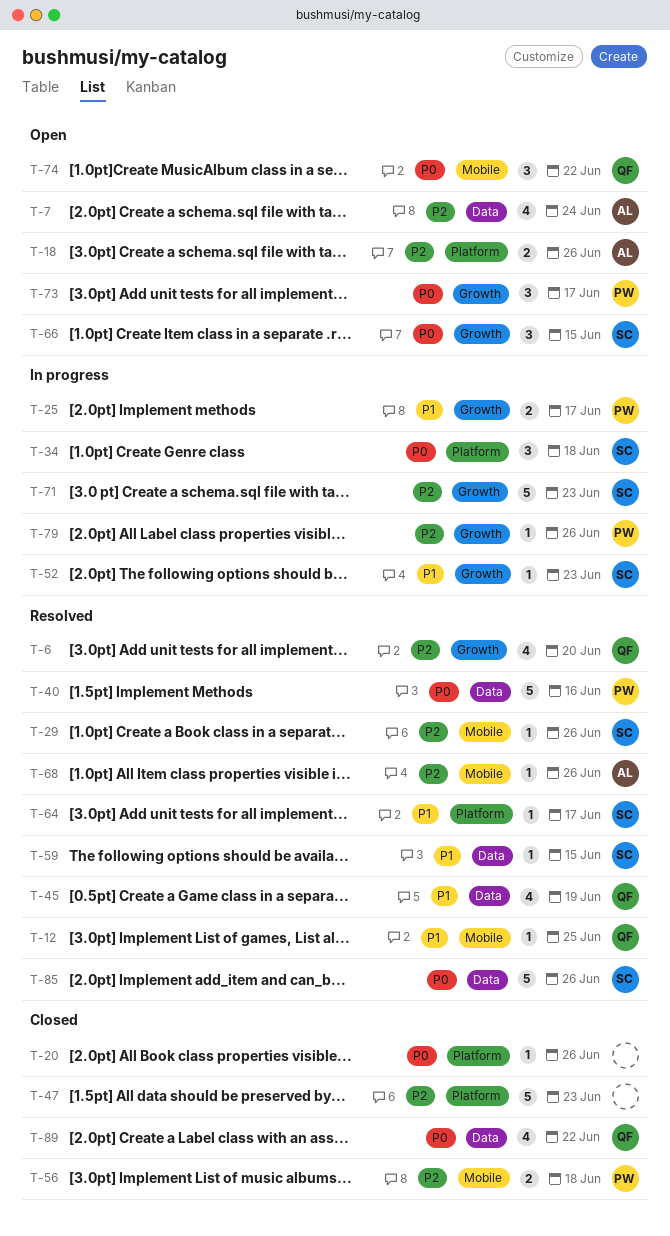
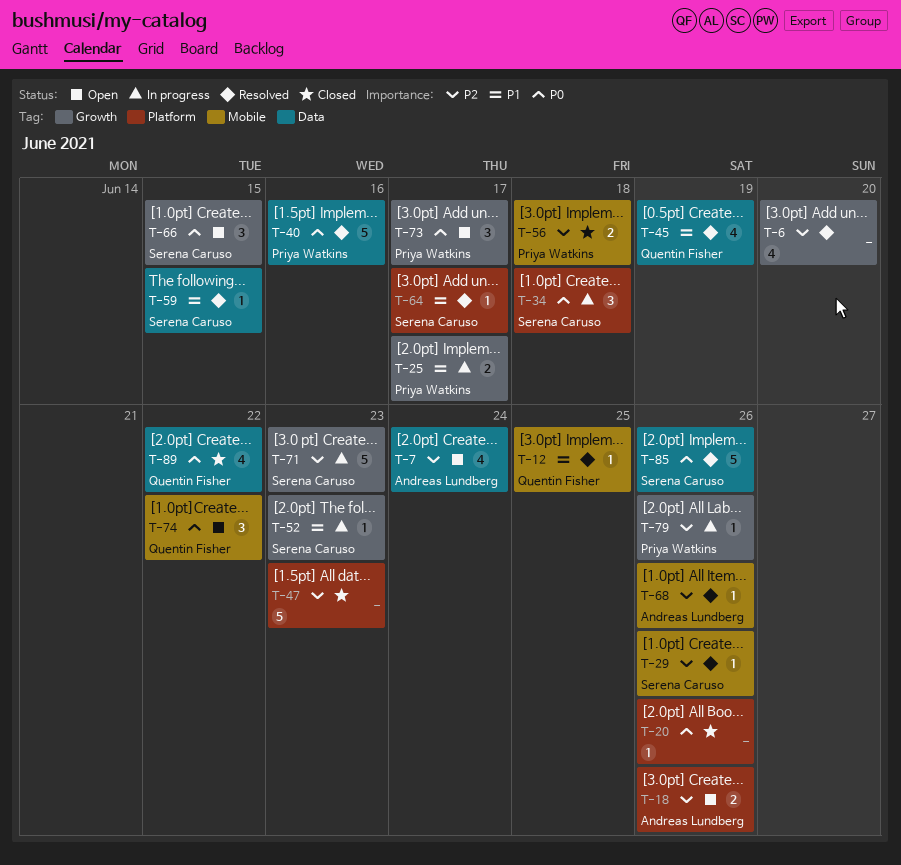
T-6, owner: Quentin Fisher -> none

